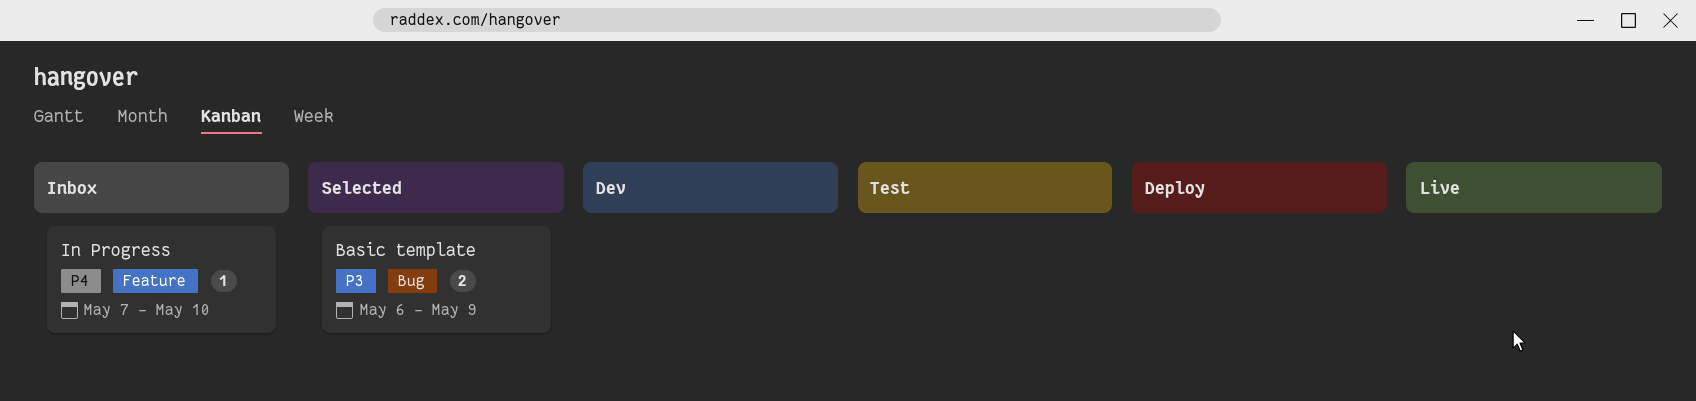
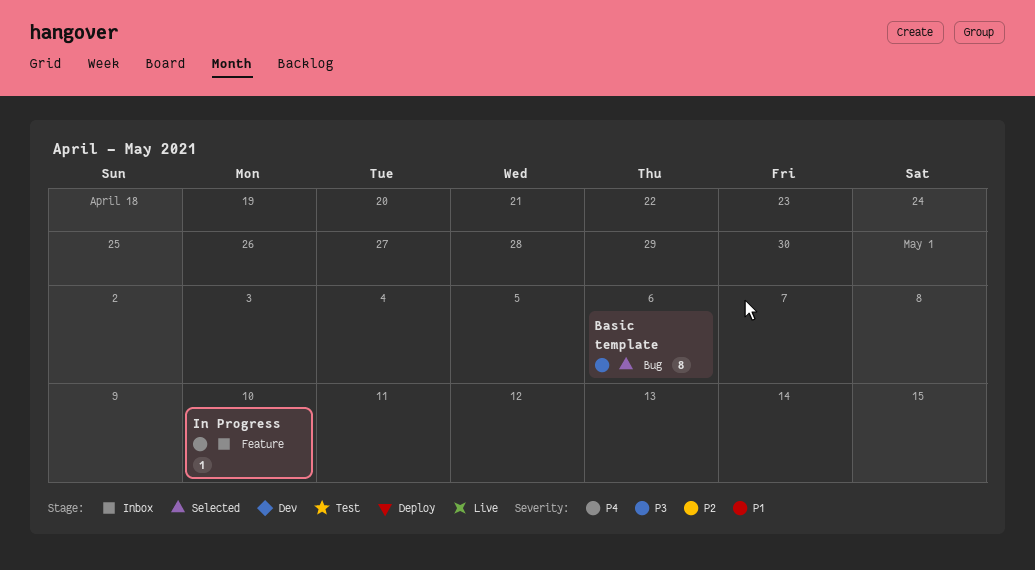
Basic template, estimate: 2 -> 8
Basic template, due: May 9 -> May 6

